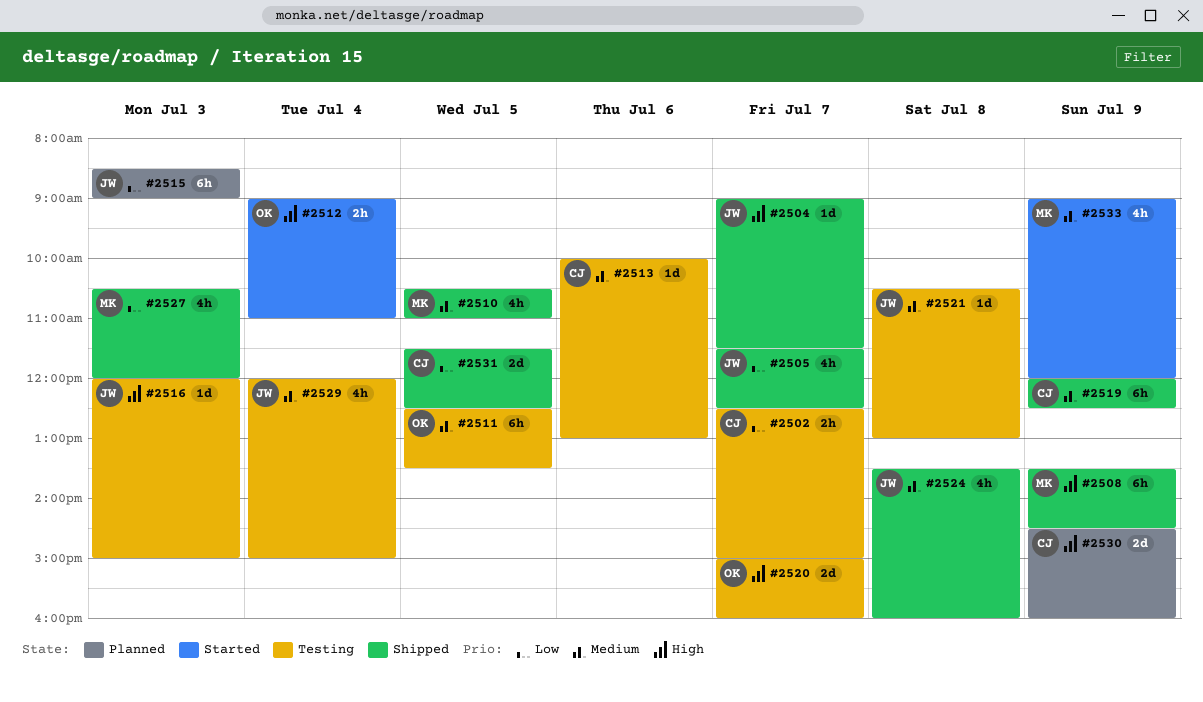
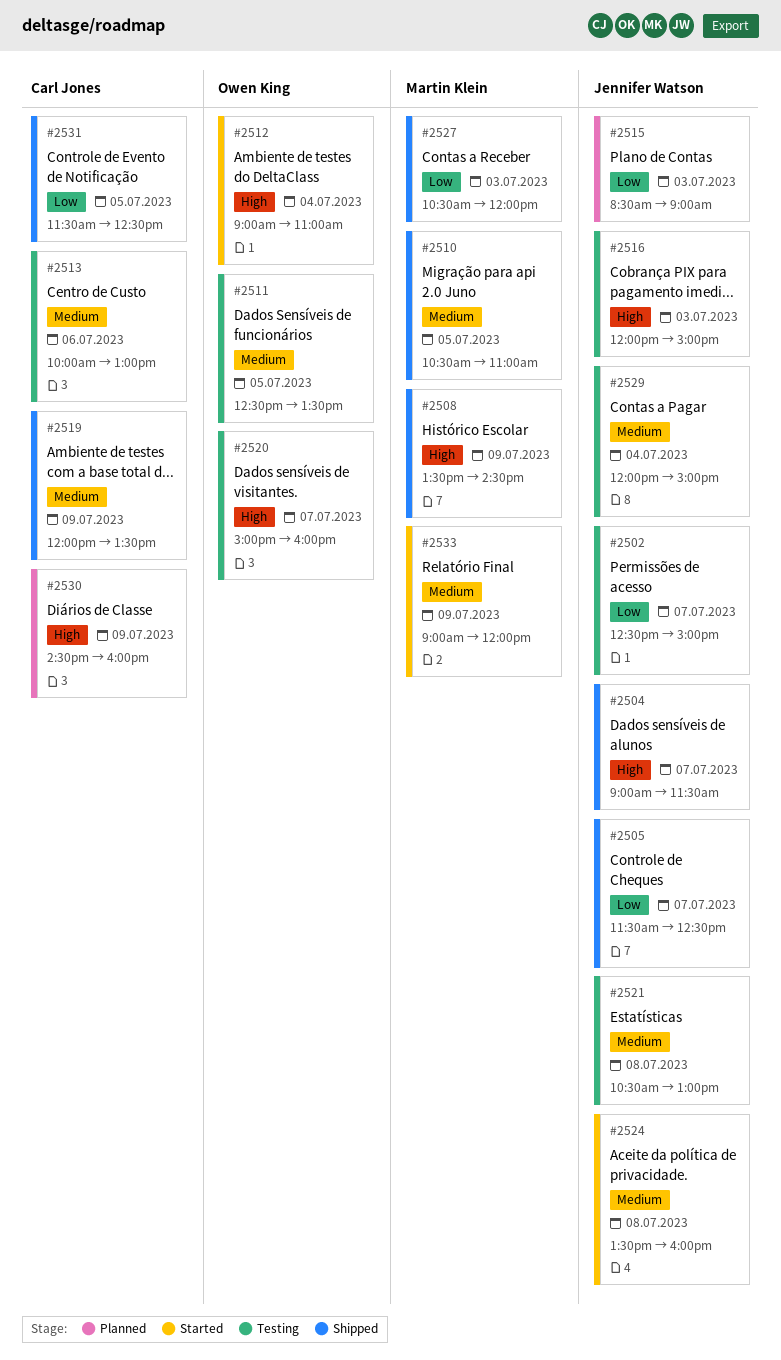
#2502, owner: Carl Jones -> Jennifer Watson
#2519, ends: 12:30 -> 13:30
#2524, status: Shipped -> Started

